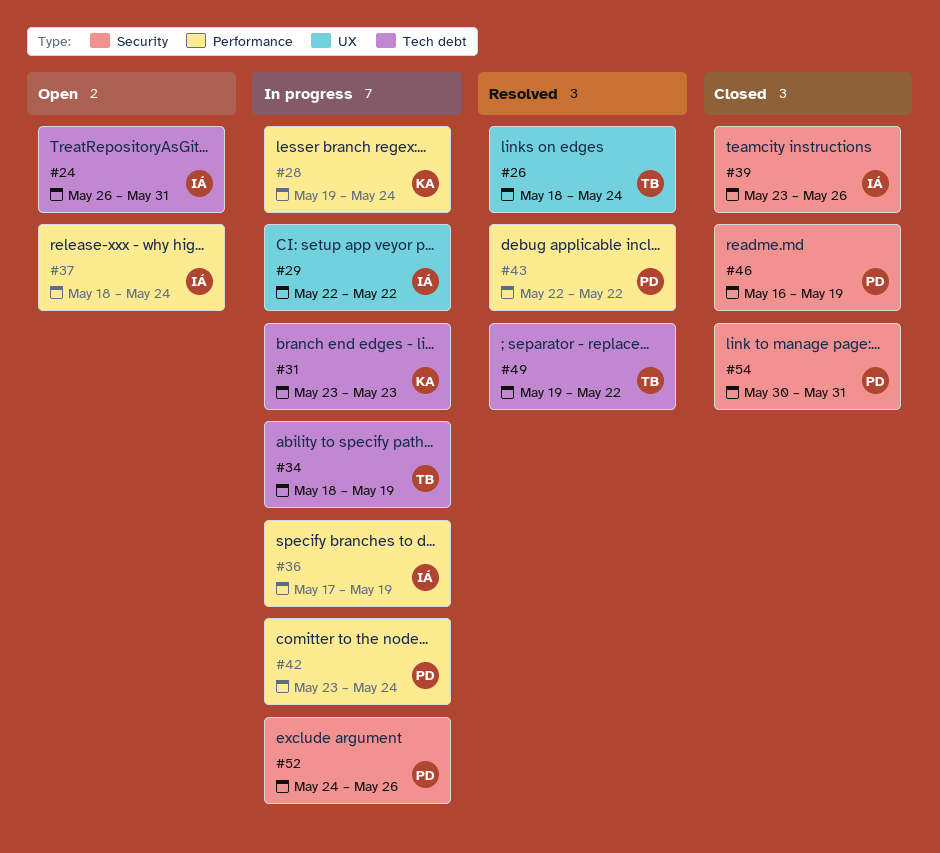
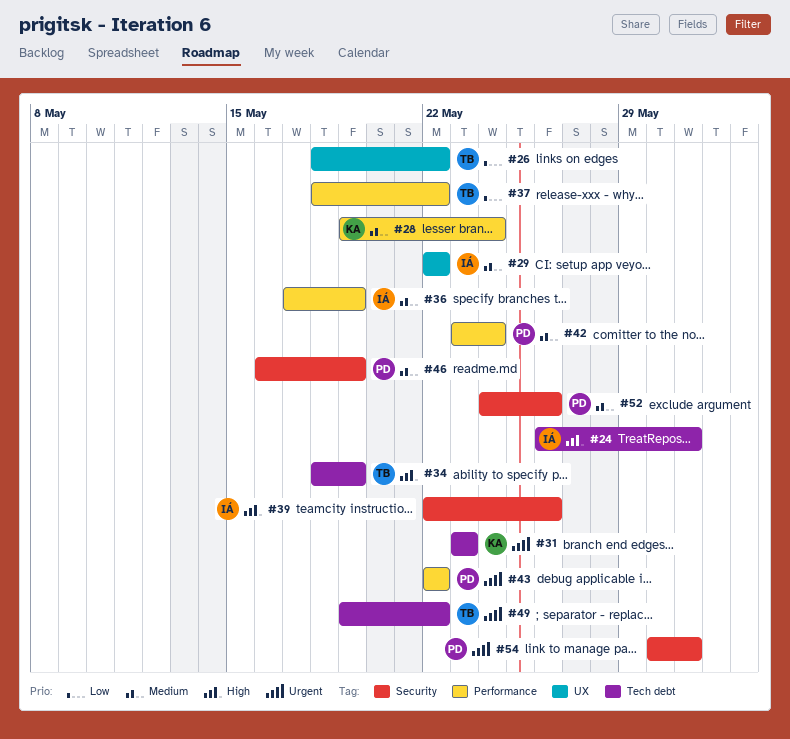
#26, due: May 24 -> May 22
#37, owner: IÁ -> TB
#37, due: May 24 -> May 22
#39, start: May 23 -> May 22

